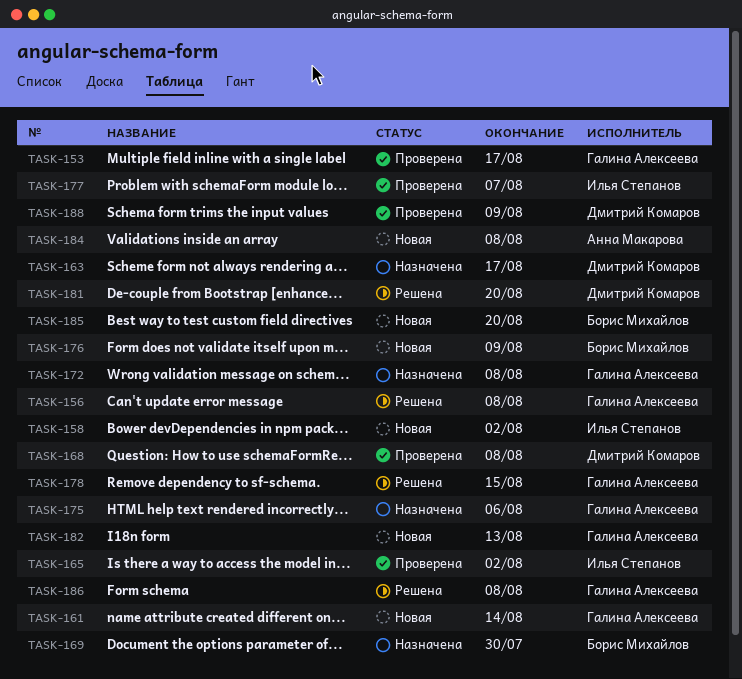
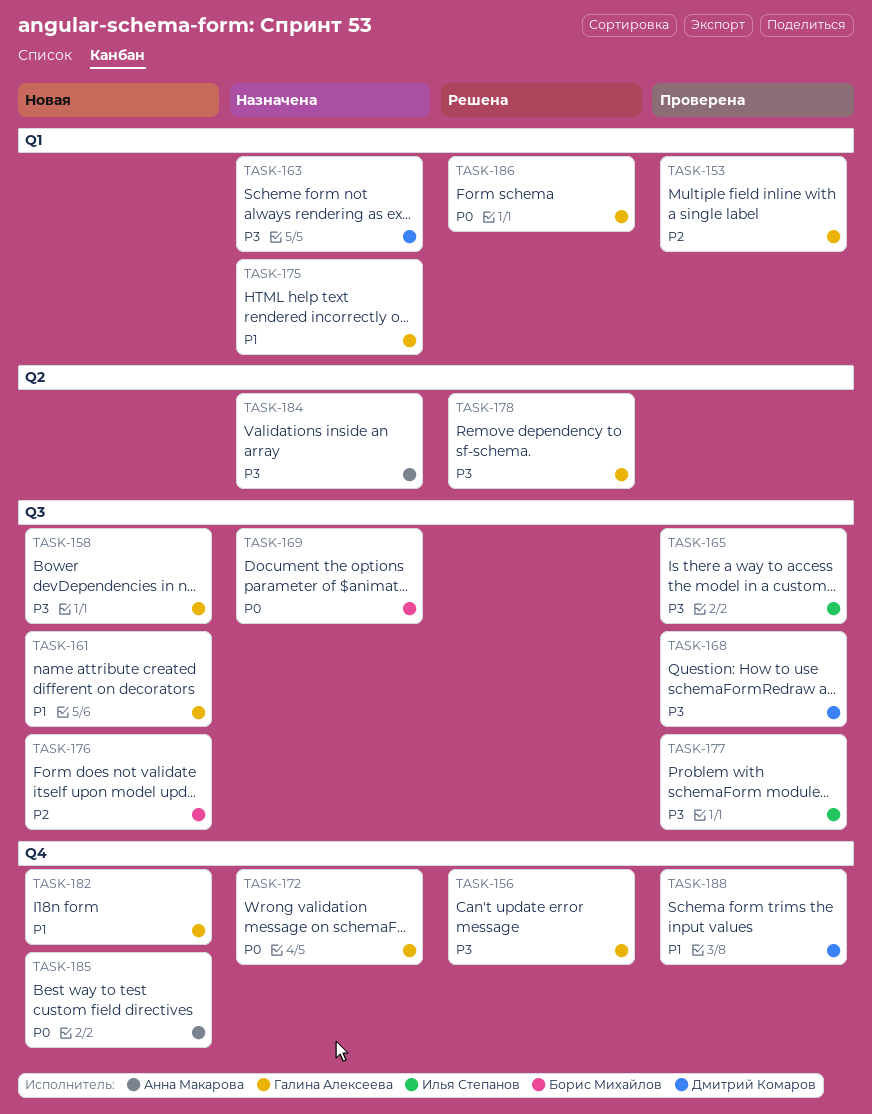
TASK-158, owner: Илья Степанов -> Галина Алексеева
TASK-181: present -> none
TASK-184, status: Новая -> Назначена
TASK-185, owner: Борис Михайлов -> Анна Макарова

